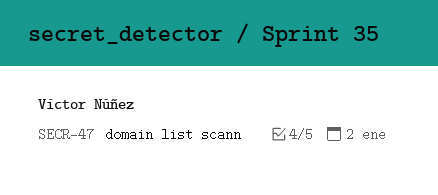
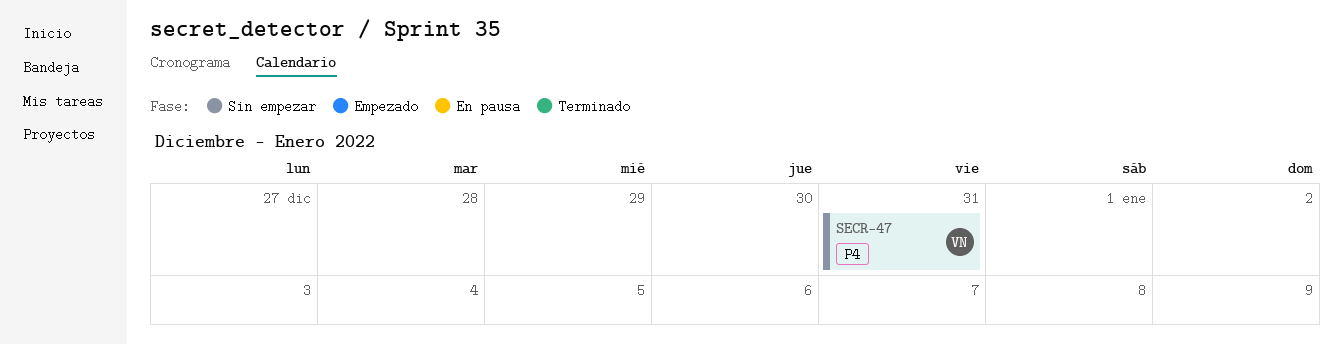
SECR-47, due: Jan 2 -> Dec 31

